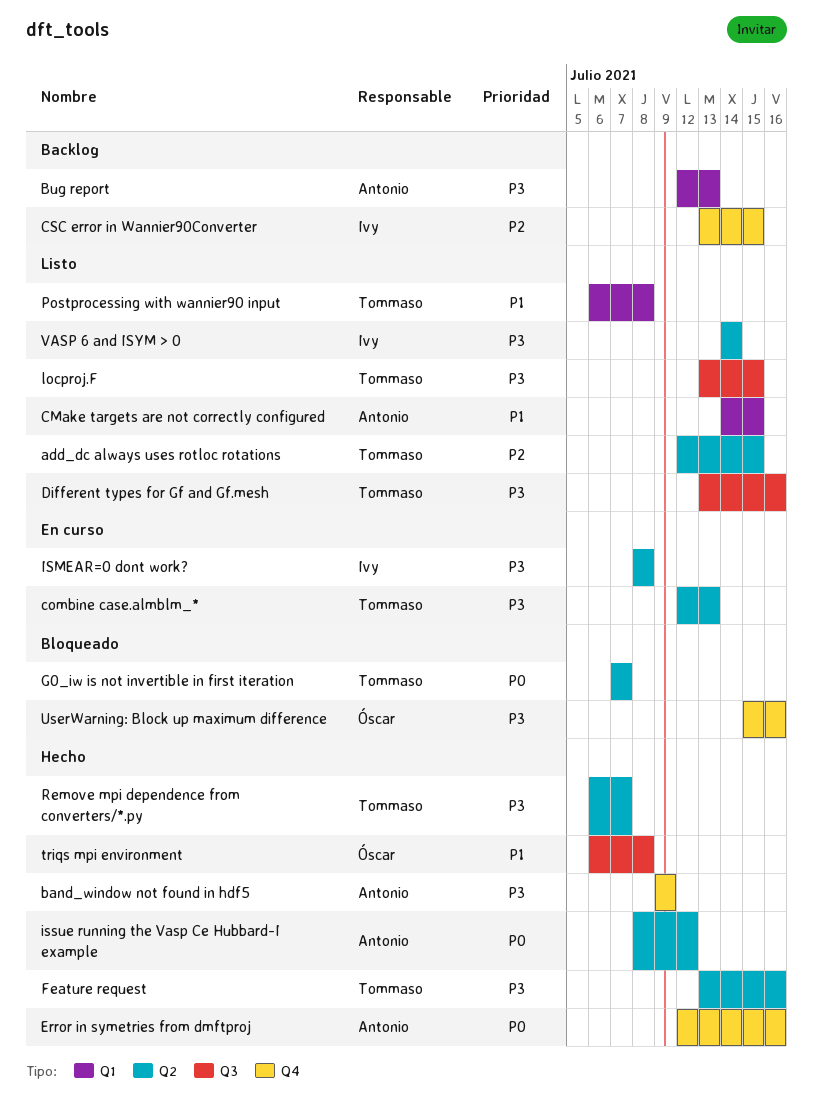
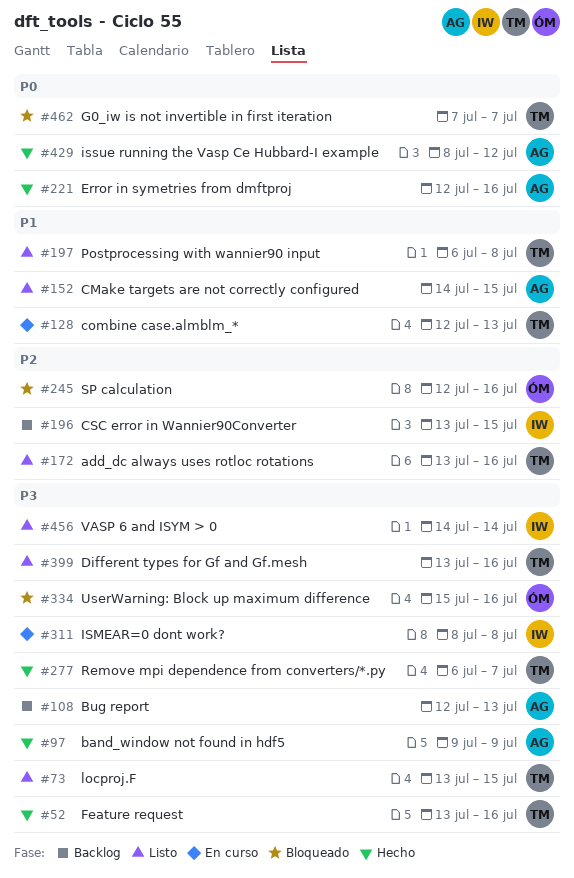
add_dc always uses rotloc rotations, start: Jul 12 -> Jul 13
add_dc always uses rotloc rotations, due: Jul 15 -> Jul 16
combine case.almblm_*, priority: P3 -> P1
SP calculation: none -> present
triqs mpi environment: present -> none

